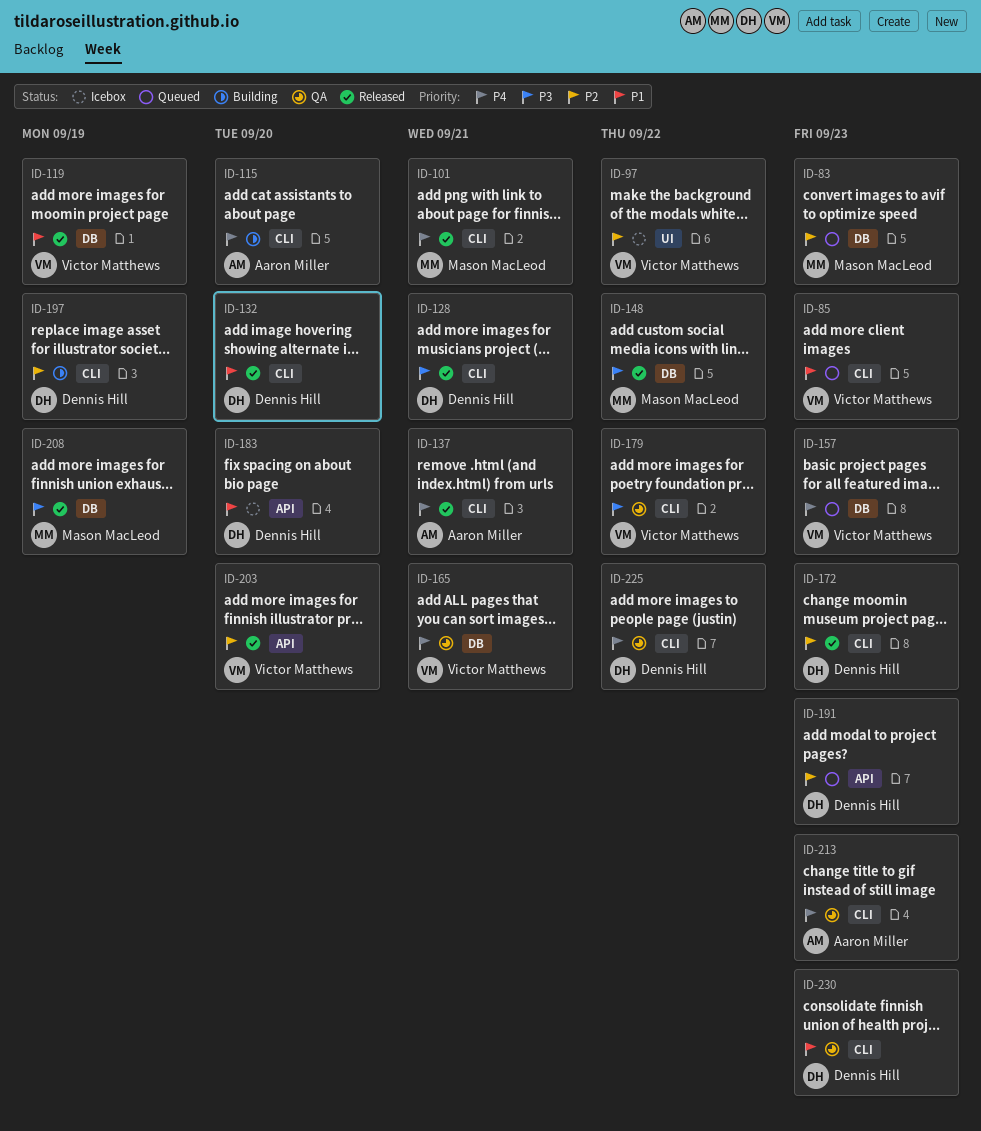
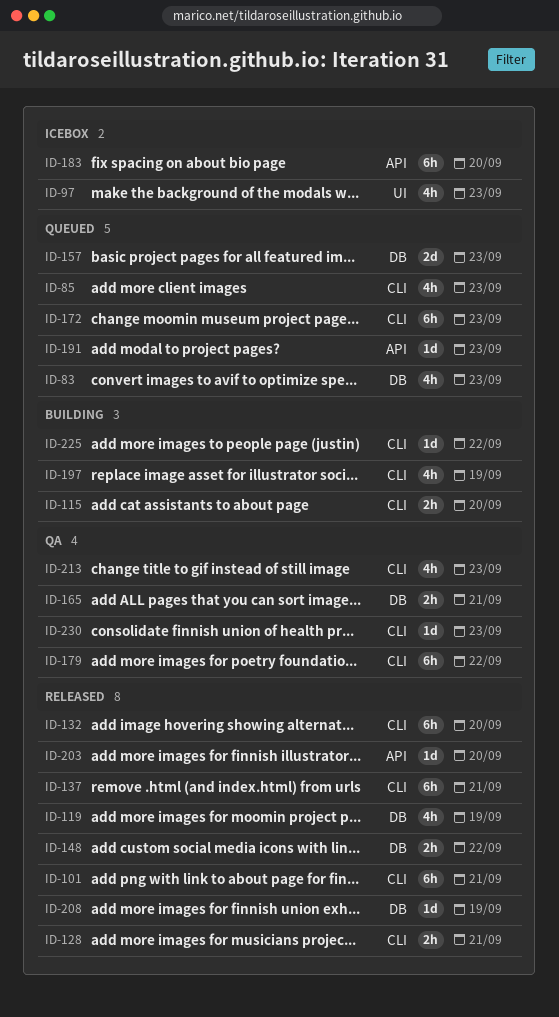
ID-97, due: Sep 22 -> Sep 23
ID-172, status: Released -> Queued
ID-225, status: QA -> Building

